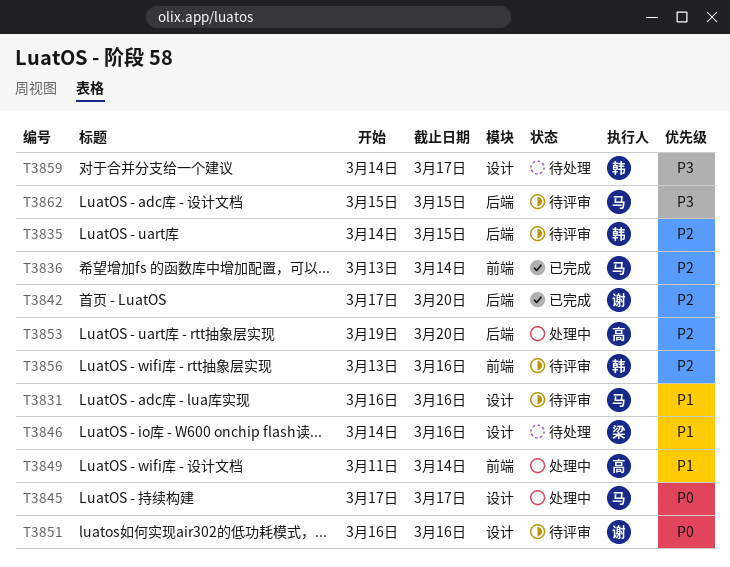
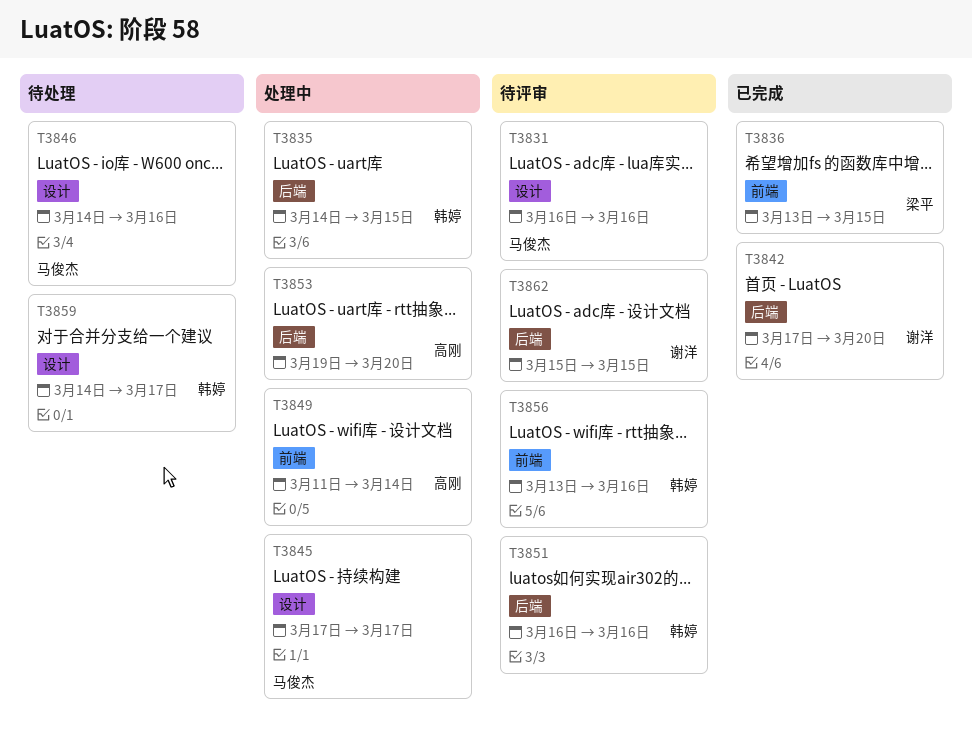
T3835, status: 待评审 -> 处理中
T3836, owner: 马俊杰 -> 梁平
T3836, due: Mar 14 -> Mar 15
T3846, owner: 梁平 -> 马俊杰
T3851, owner: 谢洋 -> 韩婷
T3851, label: 设计 -> 后端
T3862, owner: 马俊杰 -> 谢洋

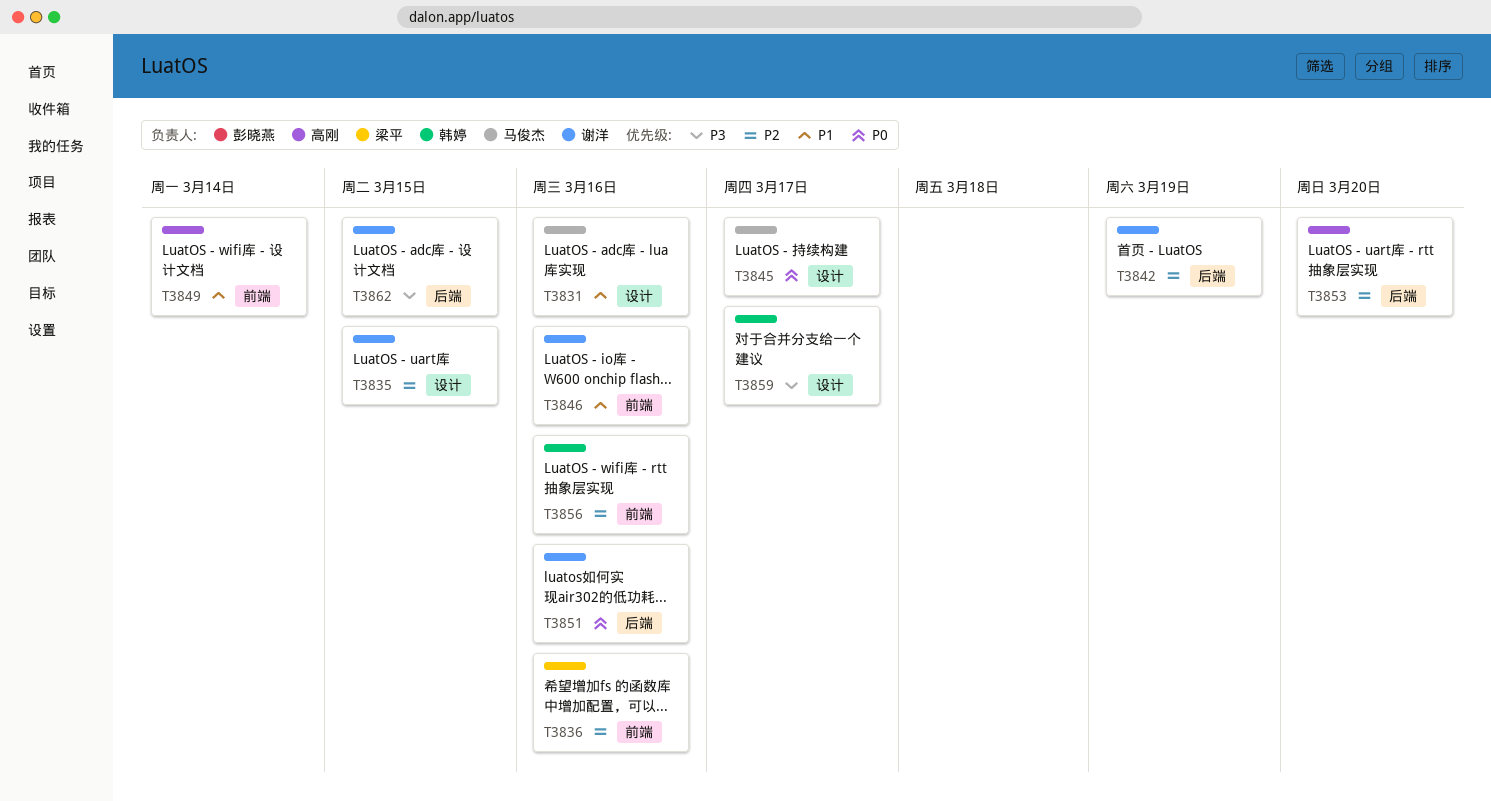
T3835, owner: 韩婷 -> 谢洋
T3835, label: 后端 -> 设计
T3836, due: Mar 15 -> Mar 16
T3842, due: Mar 20 -> Mar 19
T3846, owner: 马俊杰 -> 谢洋
T3846, label: 设计 -> 前端
T3851, owner: 韩婷 -> 谢洋

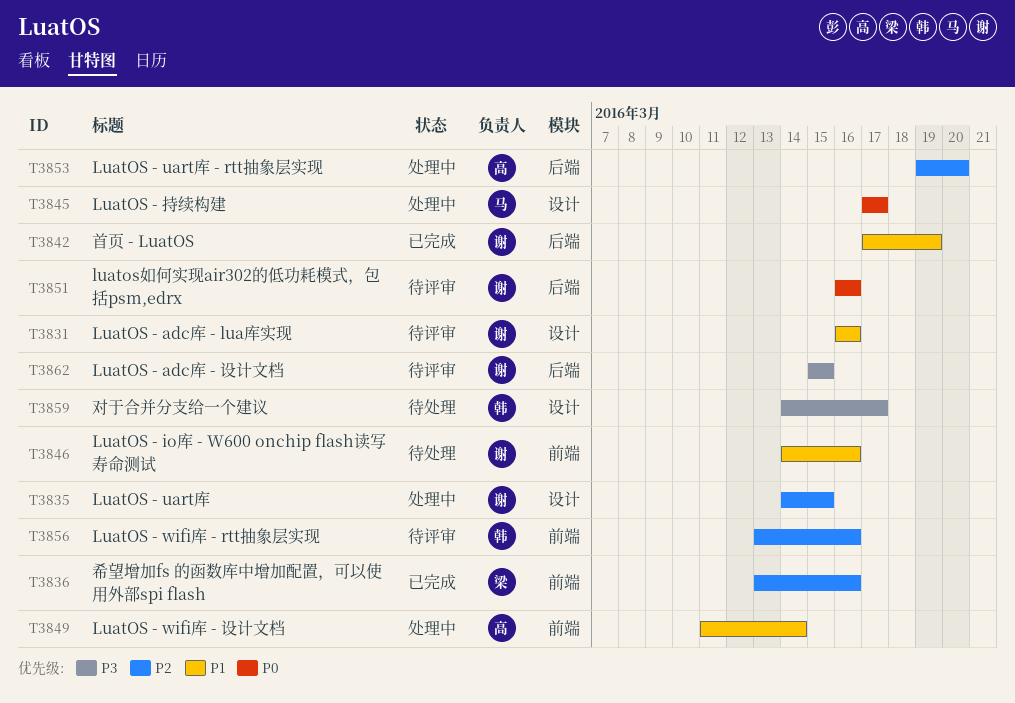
T3831, owner: 马俊杰 -> 谢洋
T3842, priority: P2 -> P1

